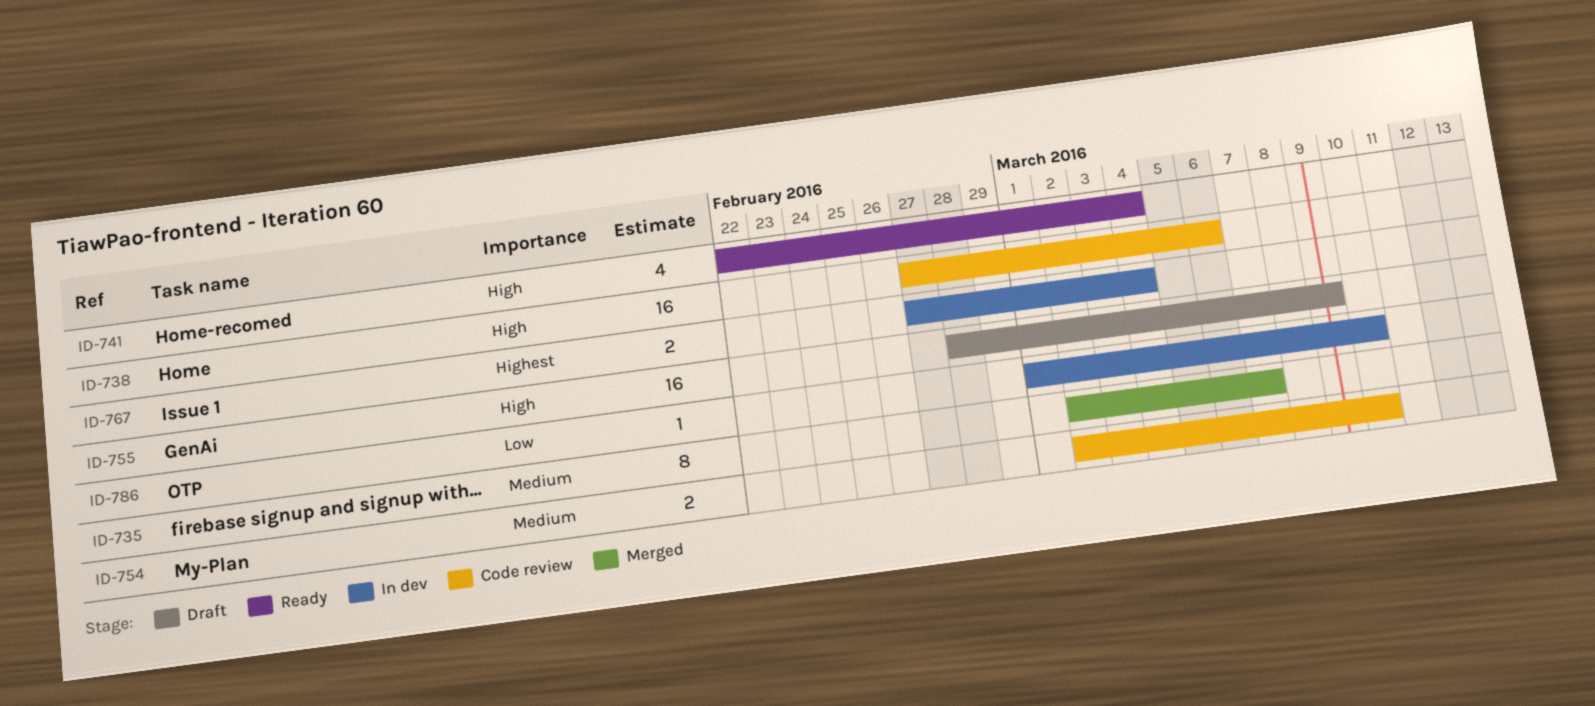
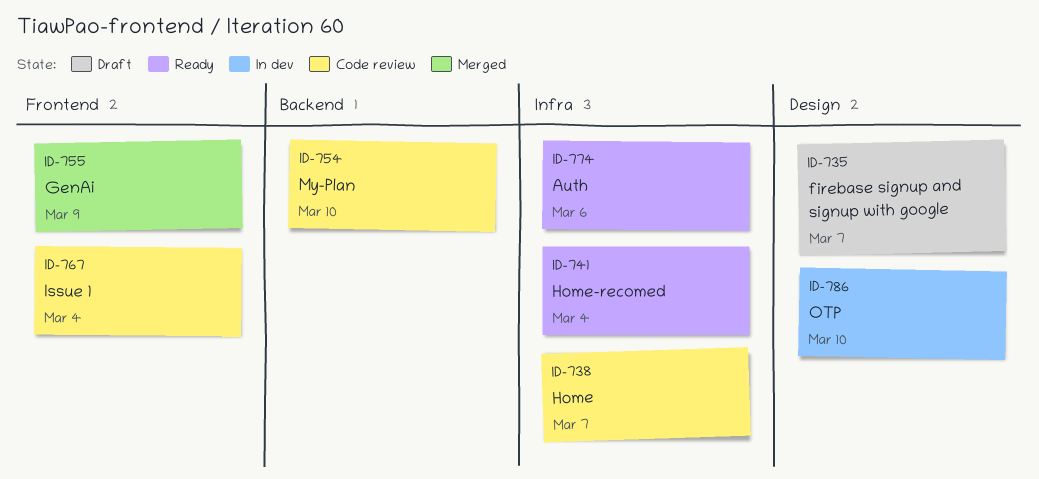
ID-735, status: Merged -> Draft
ID-738, due: Mar 6 -> Mar 7
ID-755, status: Draft -> Merged
ID-767, status: In dev -> Code review
ID-774: none -> present

